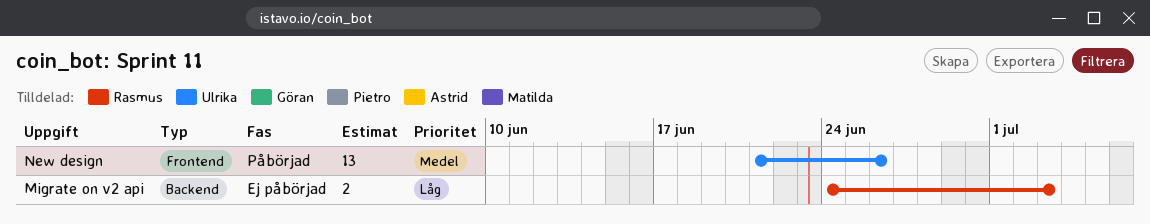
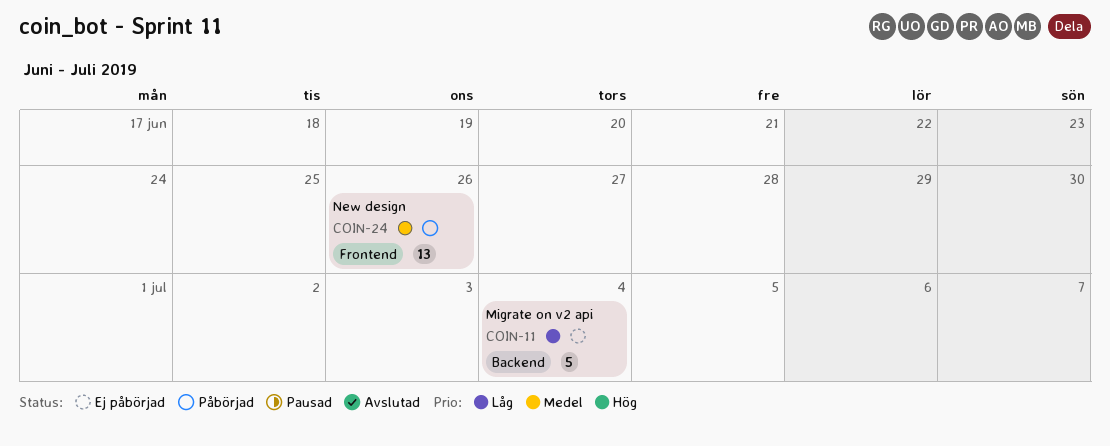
Migrate on v2 api, estimate: 2 -> 5
Migrate on v2 api, due: Jul 3 -> Jul 4

